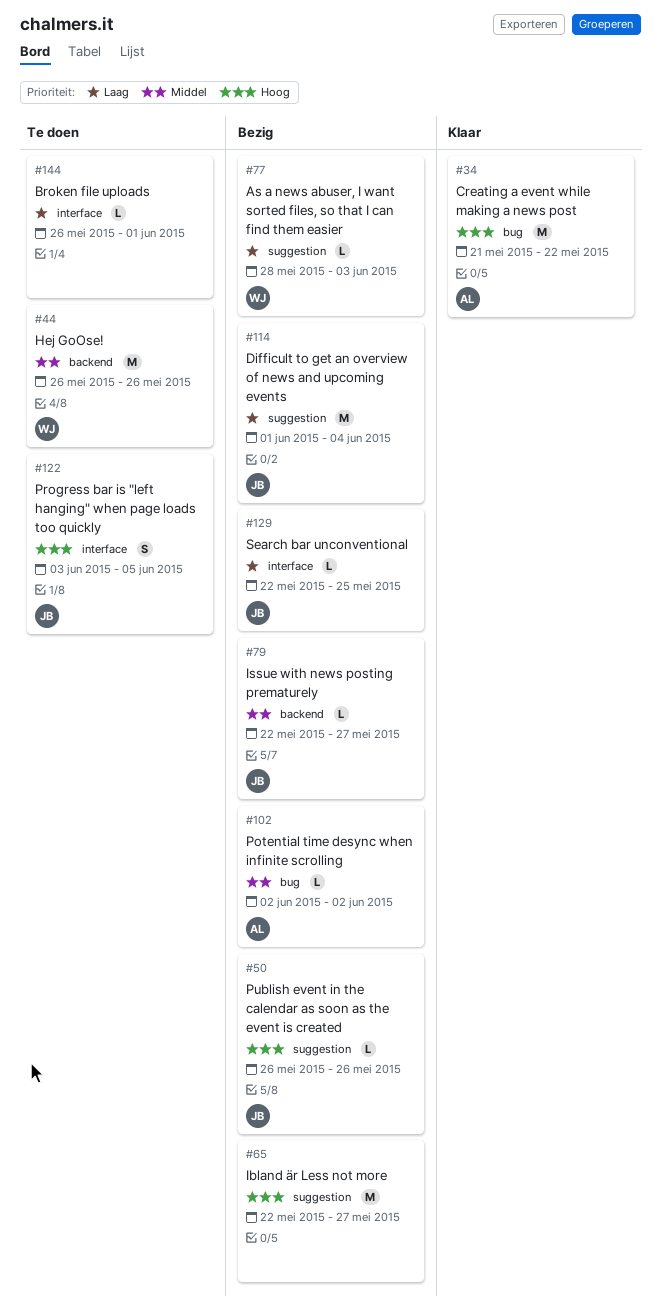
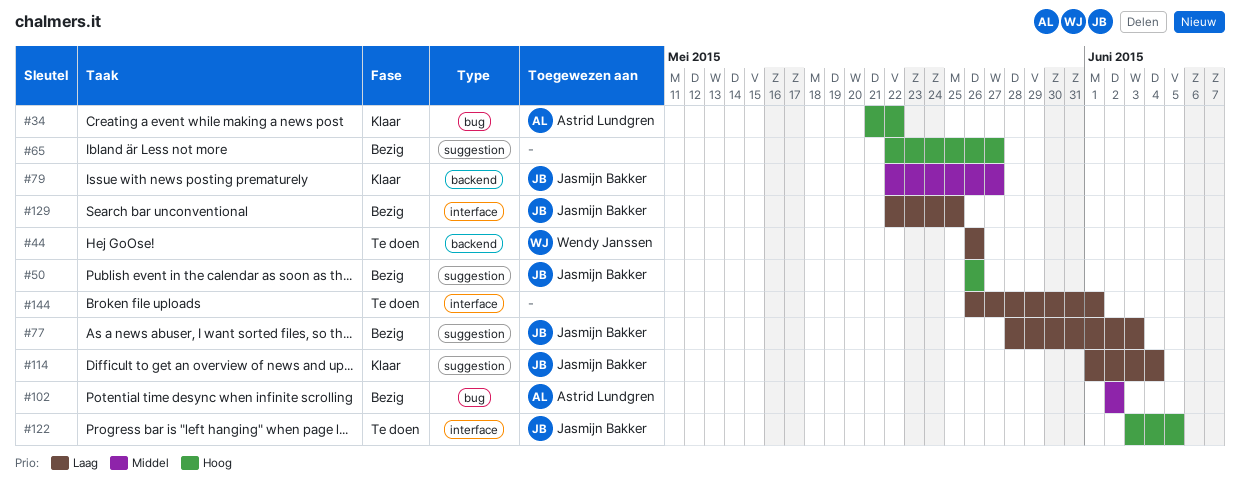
#44, priority: Middel -> Laag
#77, owner: Wendy Janssen -> Jasmijn Bakker
#79, status: Bezig -> Klaar
#114, status: Bezig -> Klaar

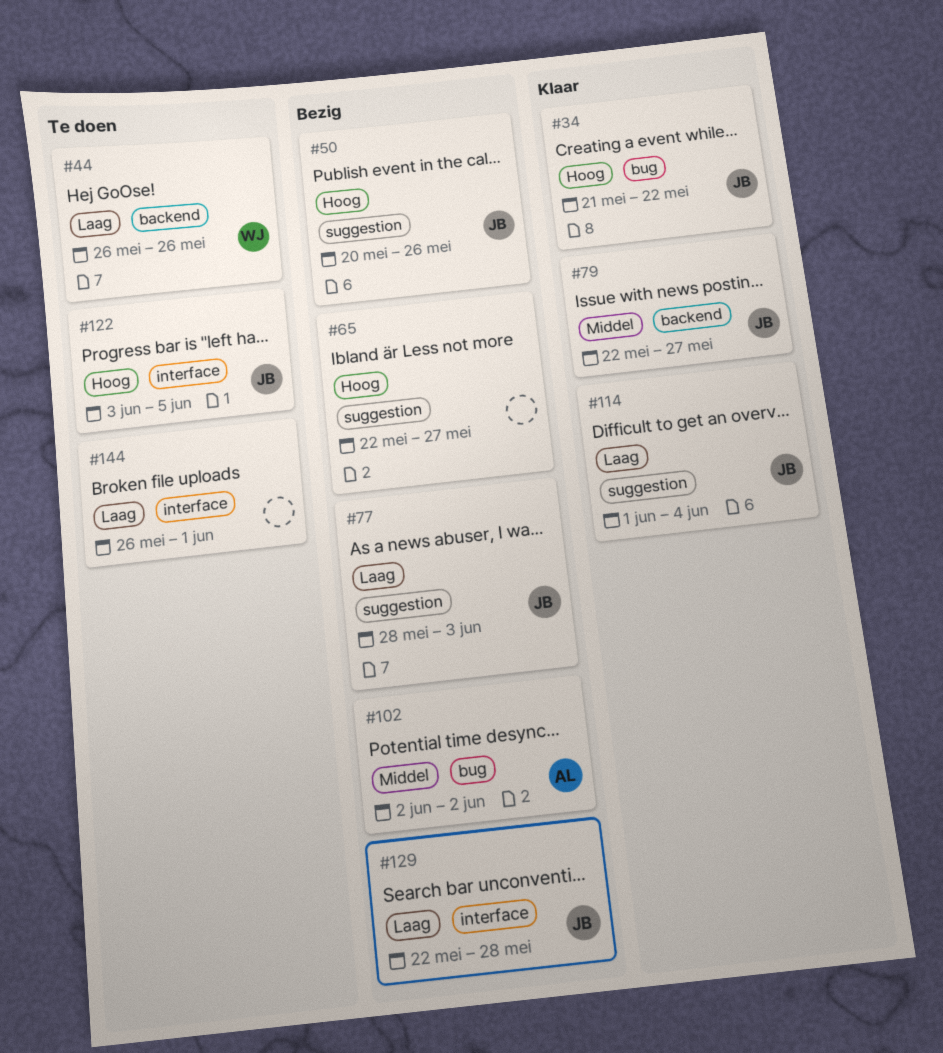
#34, owner: Astrid Lundgren -> Jasmijn Bakker
#50, start: May 26 -> May 20
#129, due: May 25 -> May 28

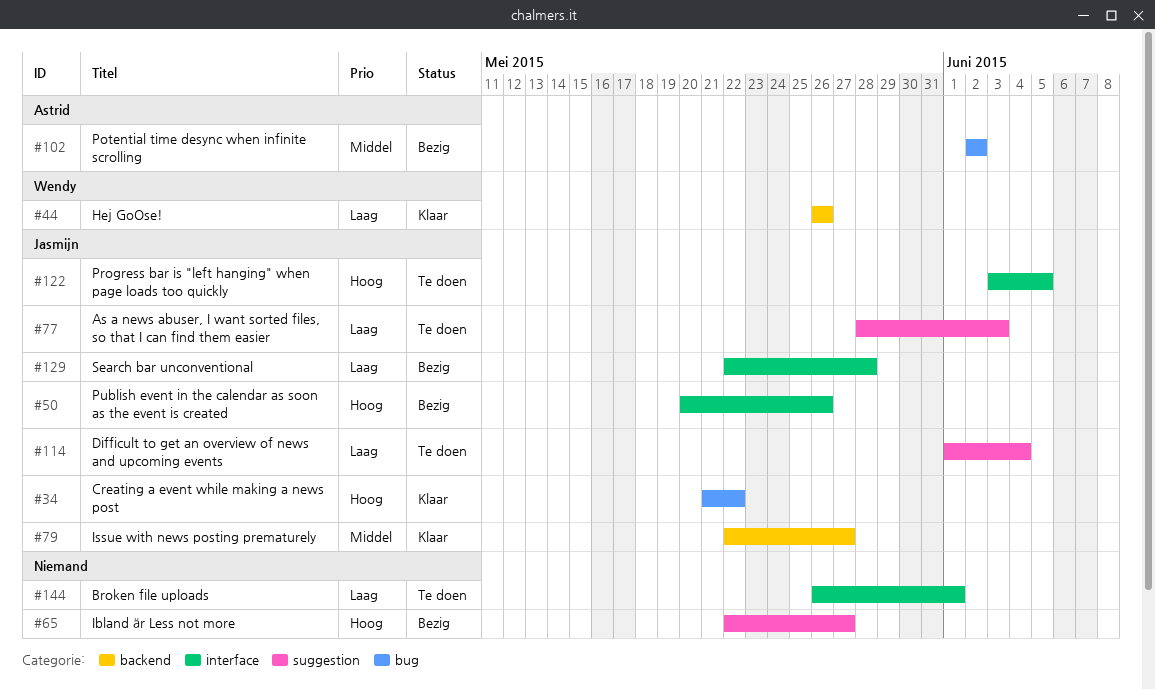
#44, status: Te doen -> Klaar
#50, label: suggestion -> interface
#77, status: Bezig -> Te doen
#114, status: Klaar -> Te doen

